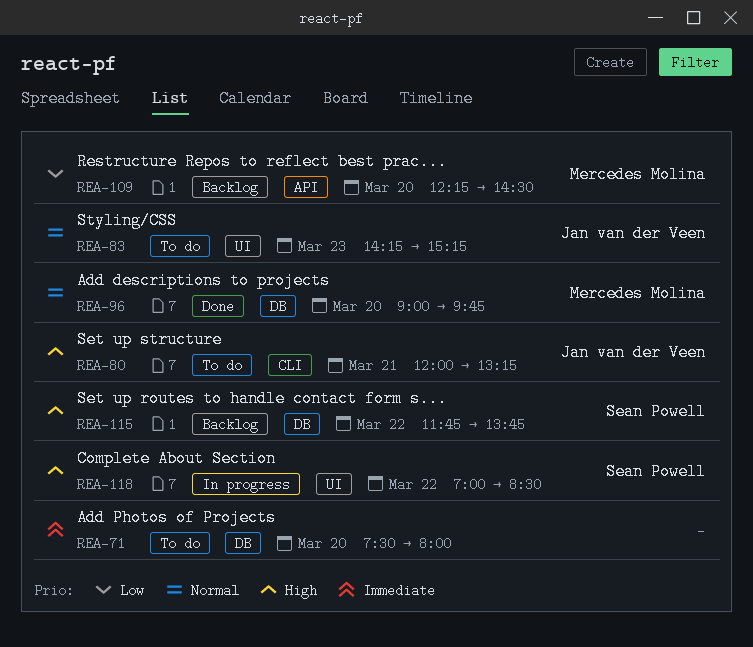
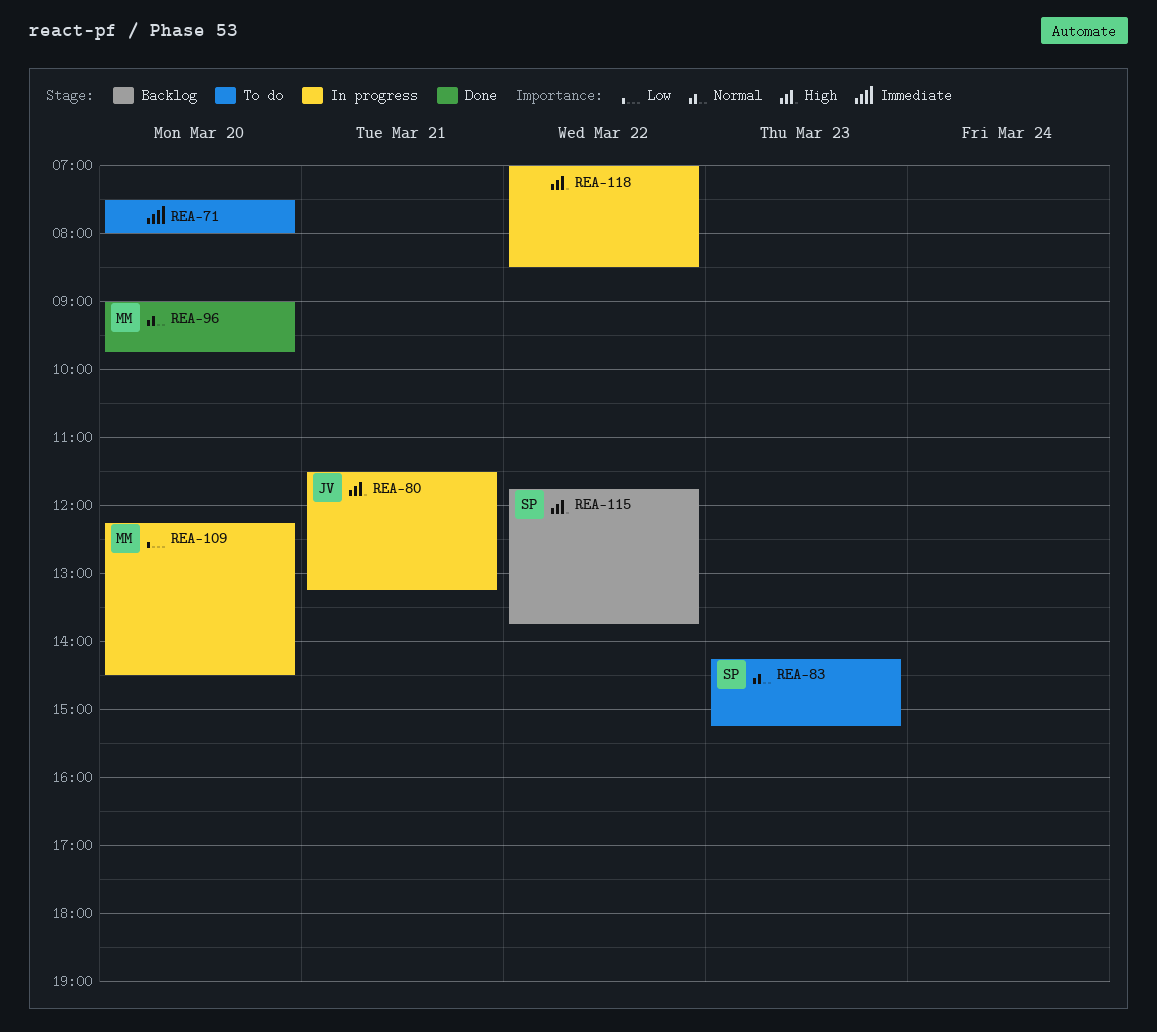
REA-80, status: To do -> In progress
REA-80, begins: 12:00 -> 11:30
REA-83, owner: Jan van der Veen -> Sean Powell
REA-109, status: Backlog -> In progress
REA-118, owner: Sean Powell -> none

